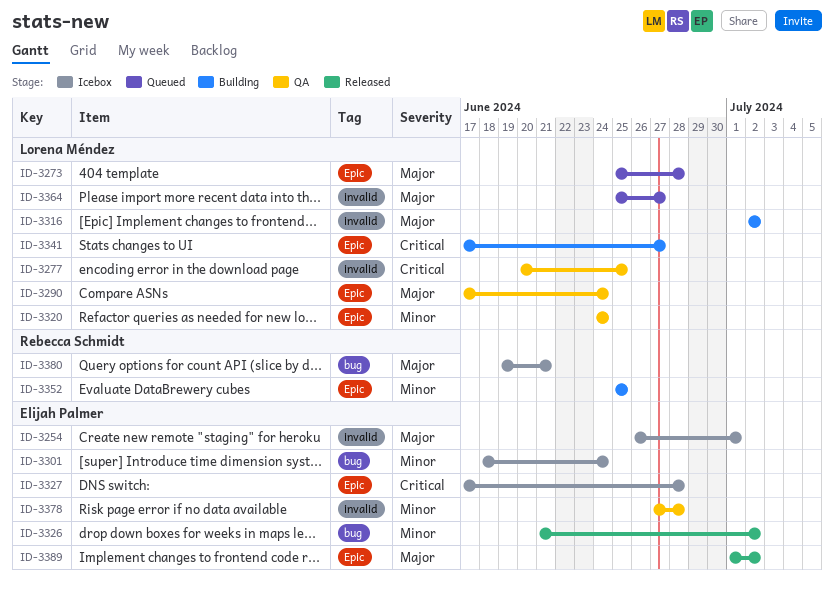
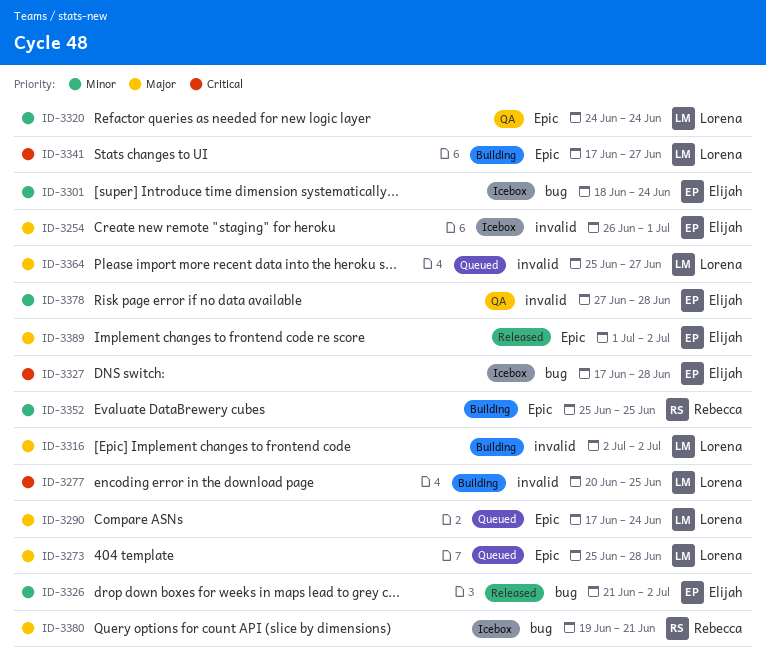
ID-3277, status: QA -> Building
ID-3290, status: QA -> Queued
ID-3327, label: Epic -> bug

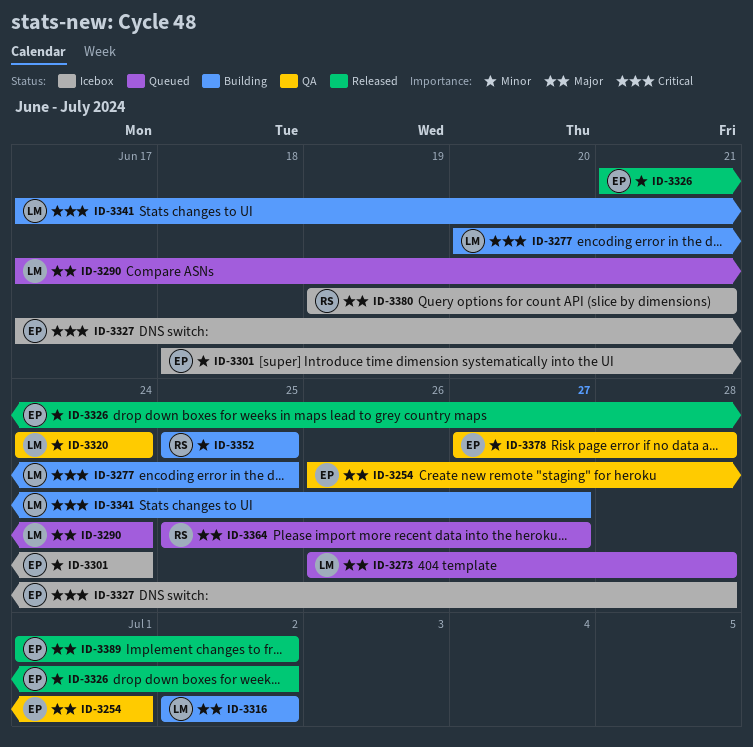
ID-3254, status: Icebox -> QA
ID-3273, start: Jun 25 -> Jun 26
ID-3364, owner: Lorena -> Rebecca

